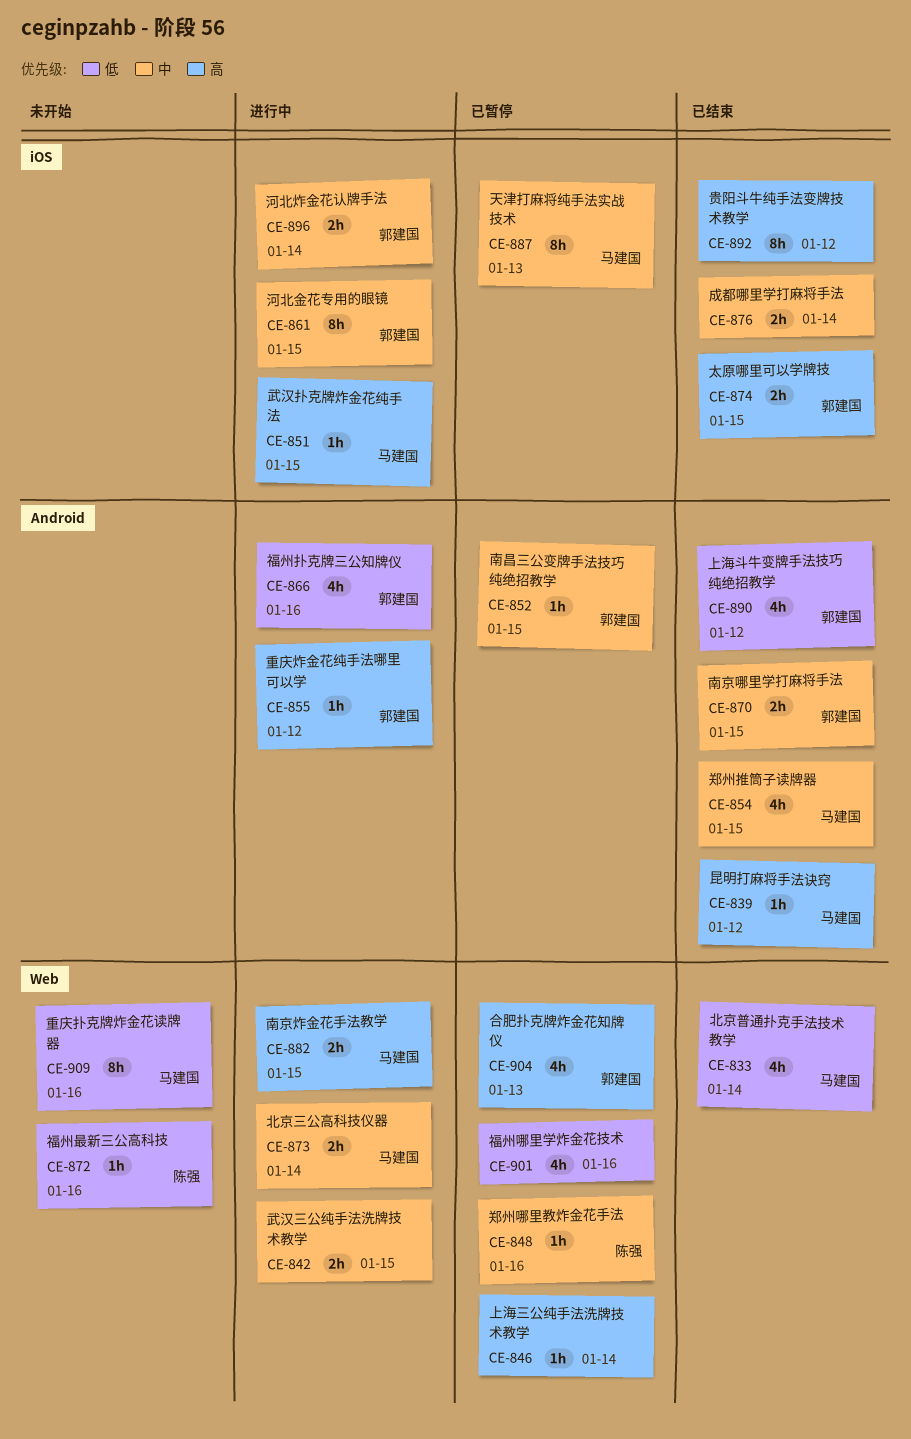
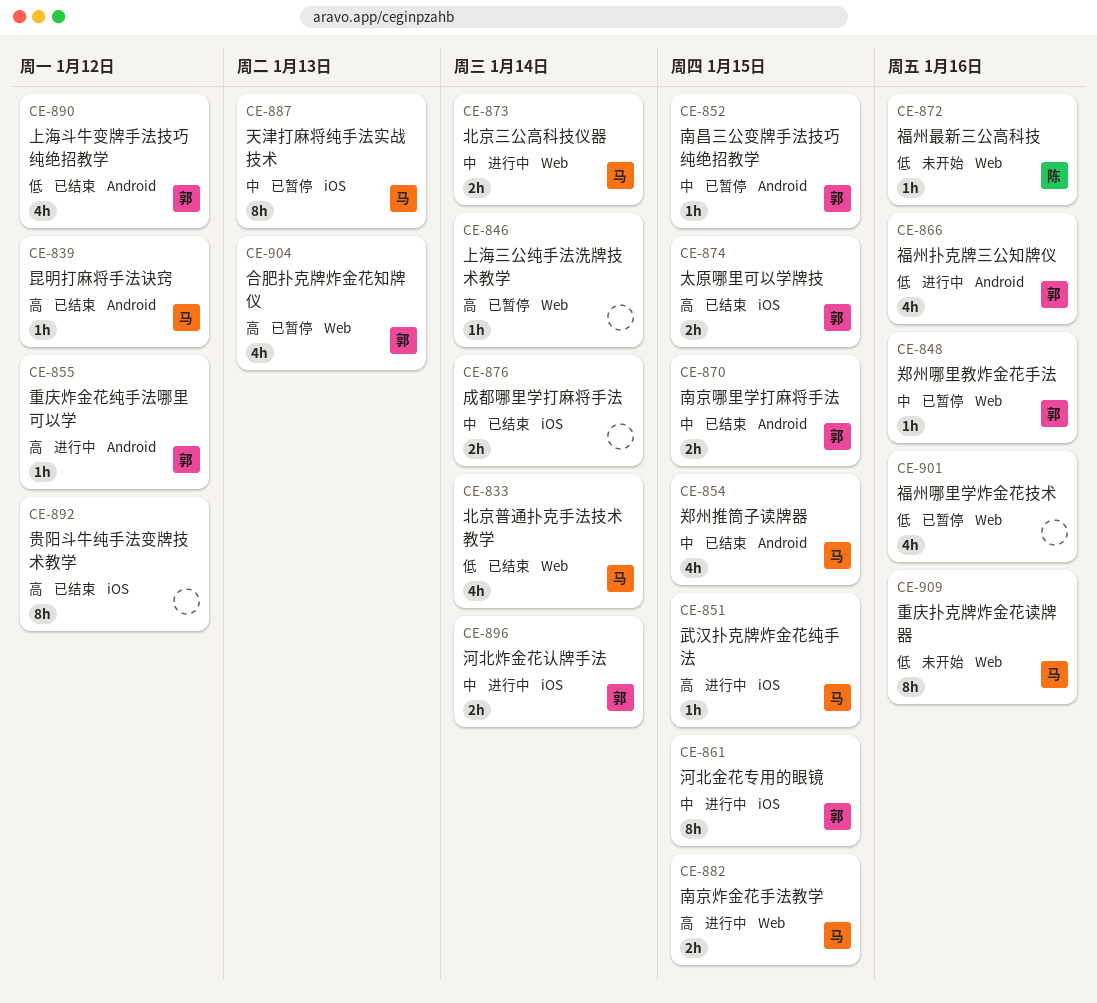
CE-842: present -> none
CE-848, owner: 陈强 -> 郭建国

